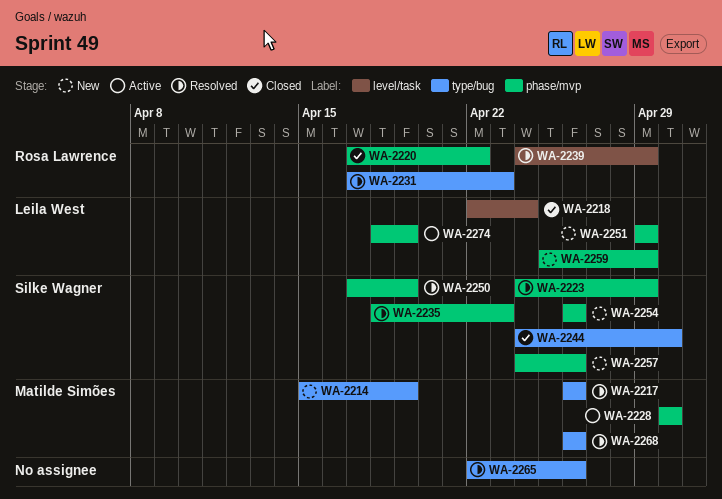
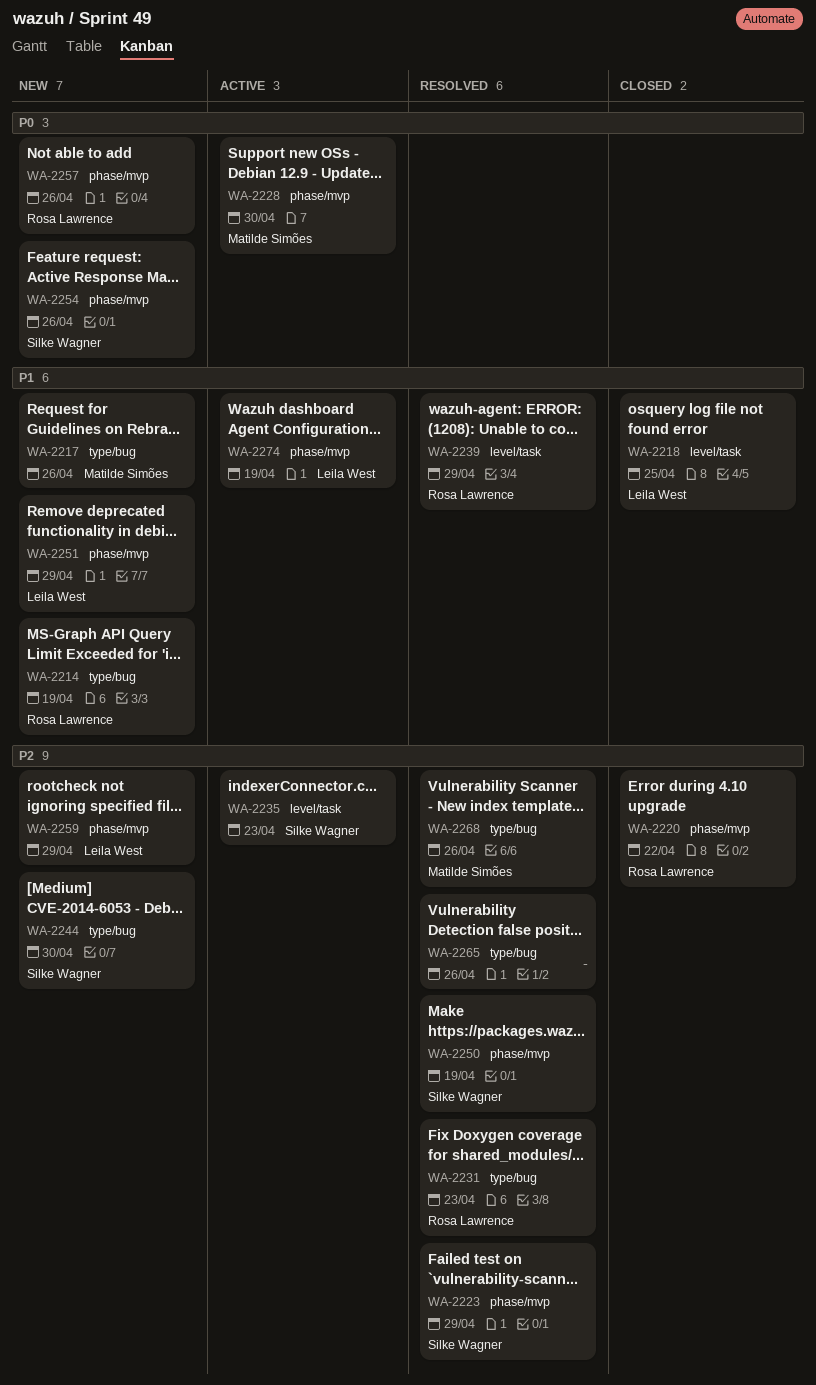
WA-2214, owner: Matilde Simões -> Rosa Lawrence
WA-2217, status: Resolved -> New
WA-2218, due: Apr 24 -> Apr 25
WA-2235, status: Resolved -> Active
WA-2235, label: phase/mvp -> level/task
WA-2244, status: Closed -> New
WA-2257, owner: Silke Wagner -> Rosa Lawrence

